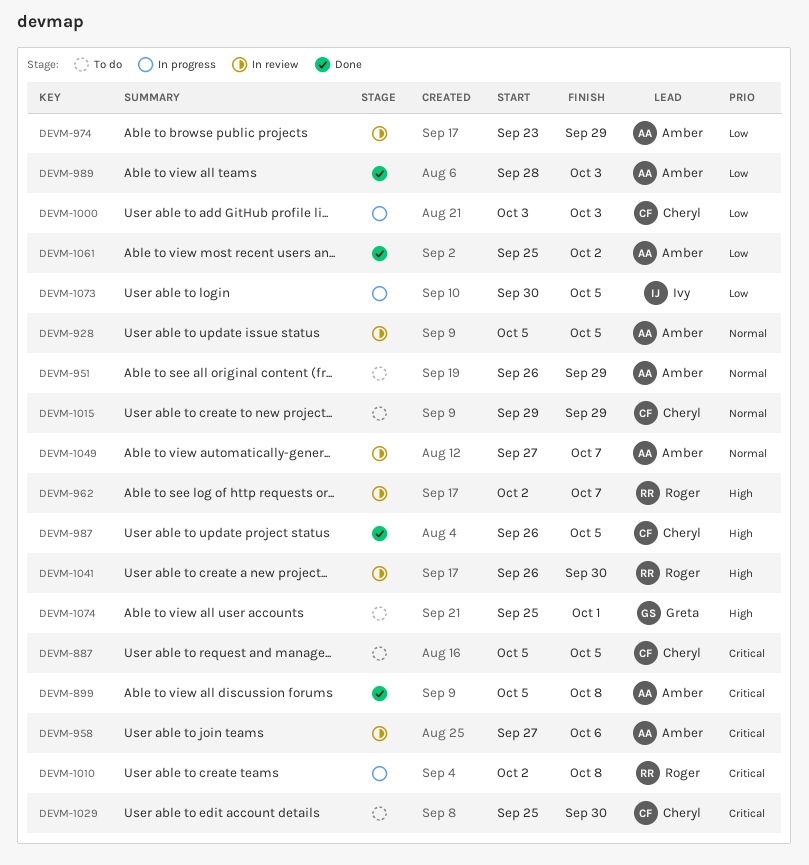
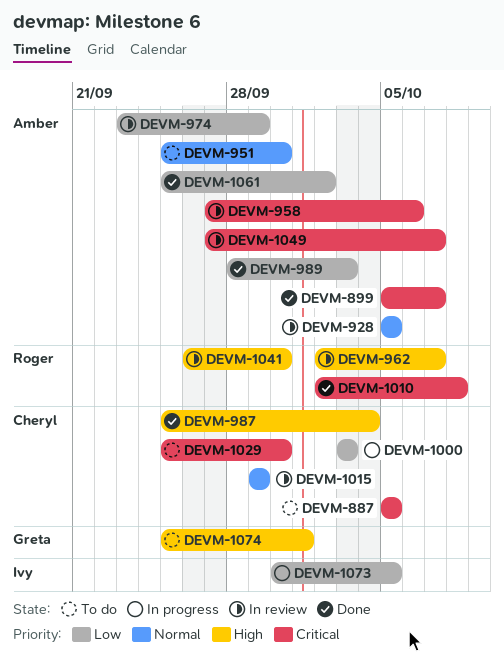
DEVM-899, due: Oct 8 -> Oct 7
DEVM-951, start: Sep 26 -> Sep 25
DEVM-951, due: Sep 29 -> Sep 30
DEVM-987, start: Sep 26 -> Sep 25
DEVM-987, due: Oct 5 -> Oct 4
DEVM-1010, status: In progress -> Done
DEVM-1015, status: To do -> In review
DEVM-1049, priority: Normal -> Critical

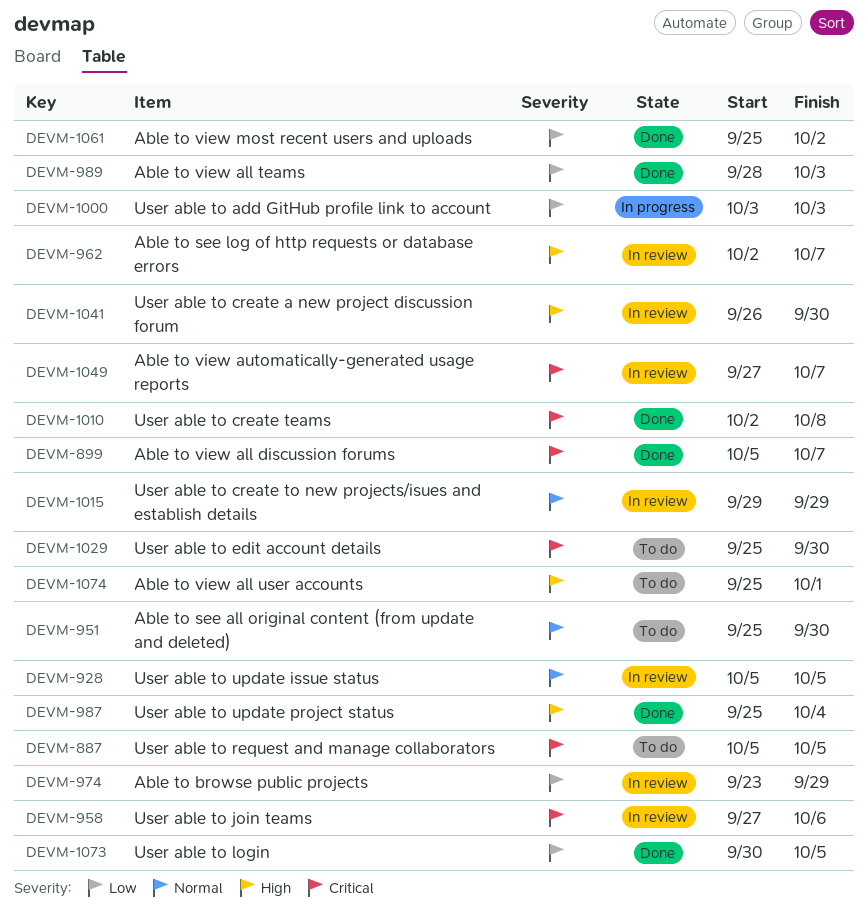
DEVM-1073, status: In progress -> Done

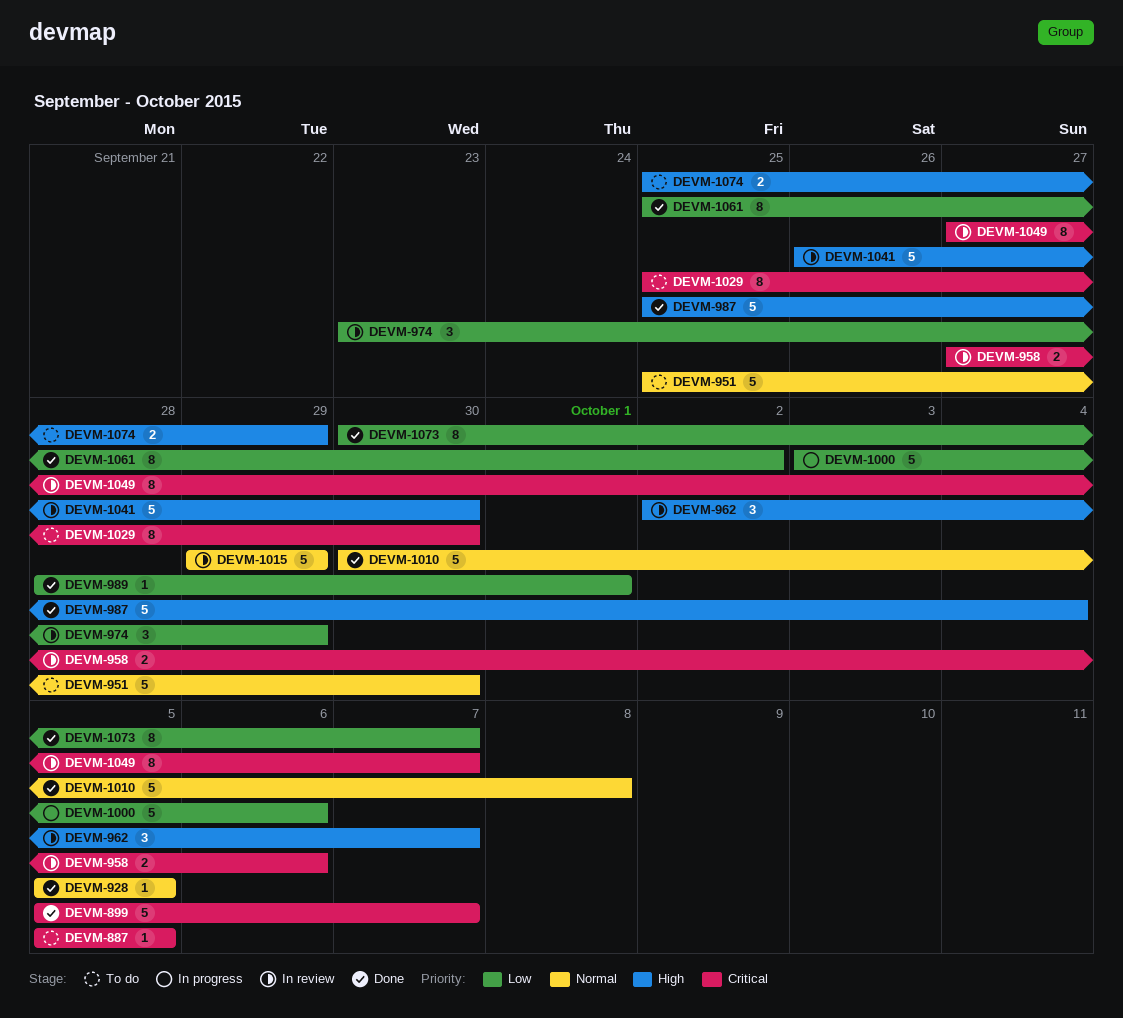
DEVM-928, status: In review -> Done
DEVM-989, due: Oct 3 -> Oct 1
DEVM-1000, due: Oct 3 -> Oct 6
DEVM-1010, priority: Critical -> Normal
DEVM-1010, start: Oct 2 -> Sep 30
DEVM-1073, due: Oct 5 -> Oct 7
DEVM-1074, due: Oct 1 -> Sep 29

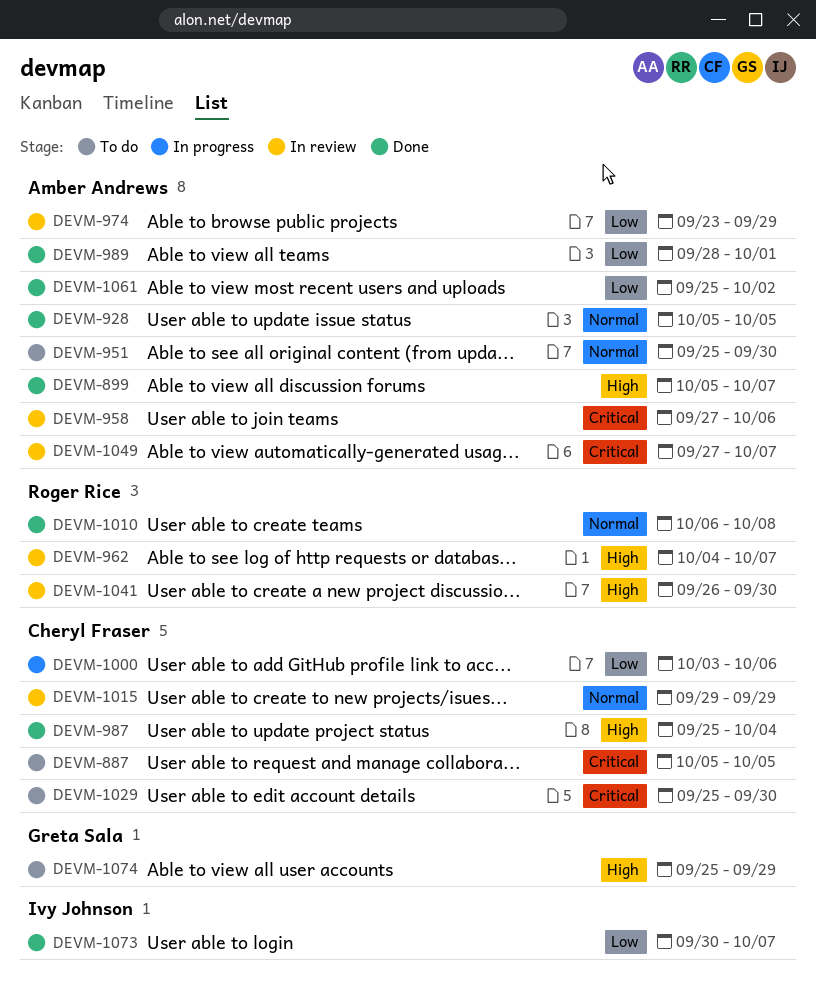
DEVM-899, priority: Critical -> High
DEVM-962, start: Oct 2 -> Oct 4
DEVM-1010, start: Sep 30 -> Oct 6

